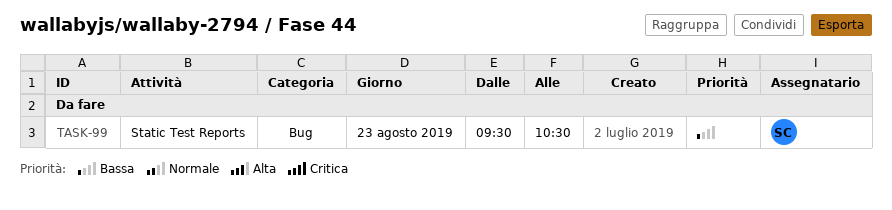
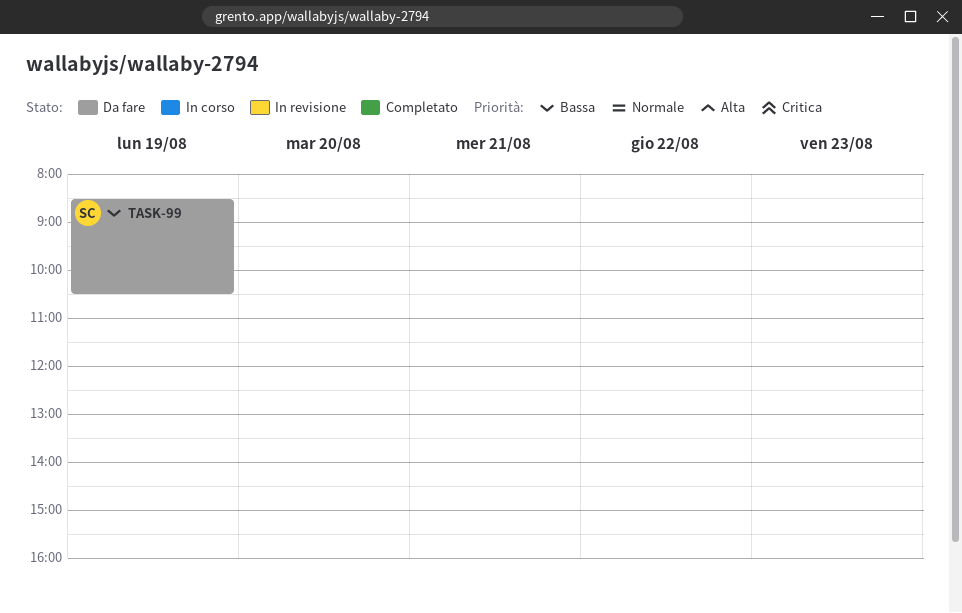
TASK-99, day: Aug 23 -> Aug 19
TASK-99, begins: 09:30 -> 08:30

